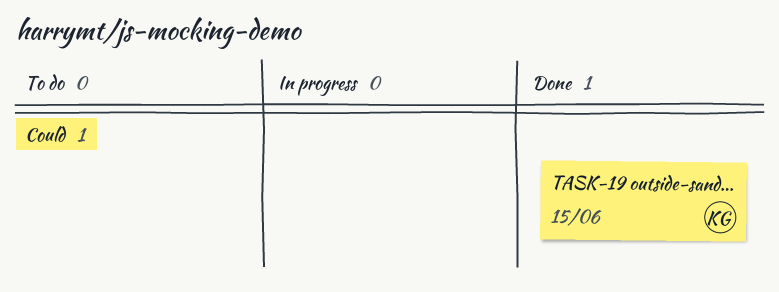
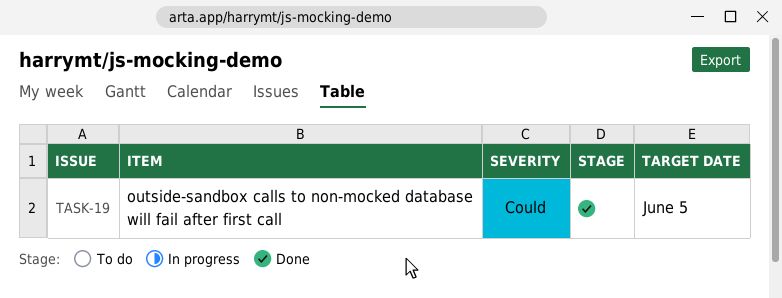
TASK-19, due: Jun 15 -> Jun 5

